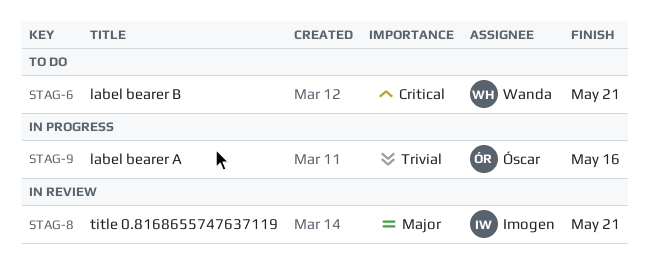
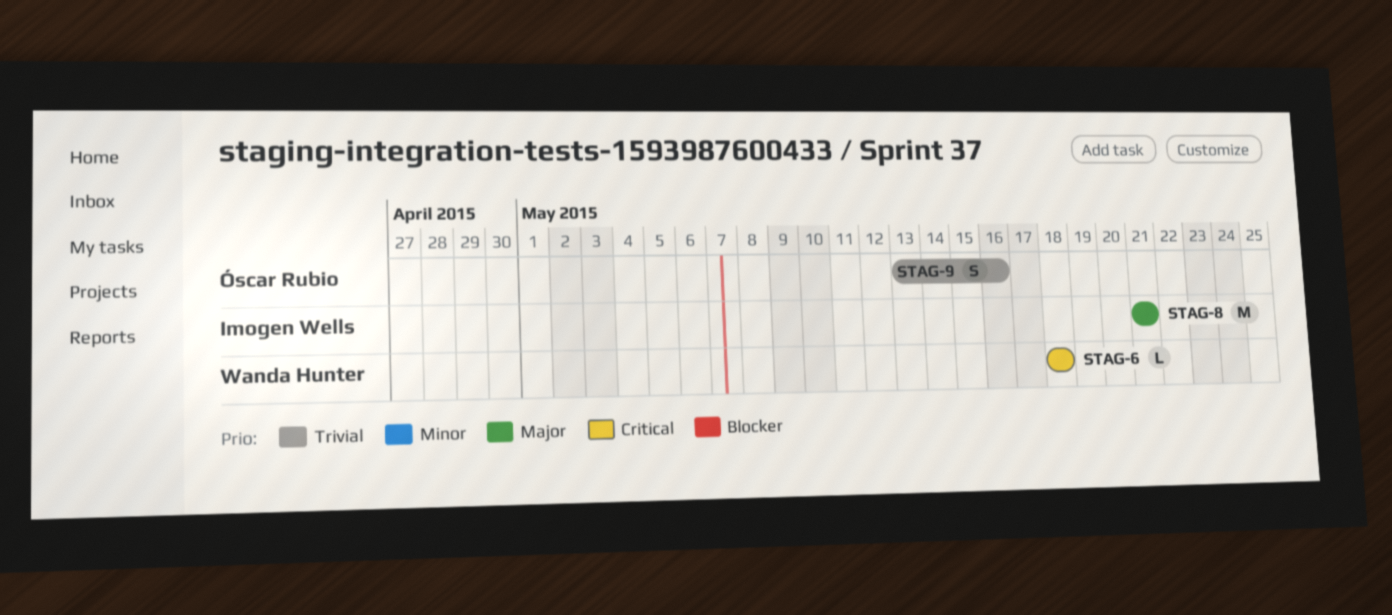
STAG-6, due: May 21 -> May 18

